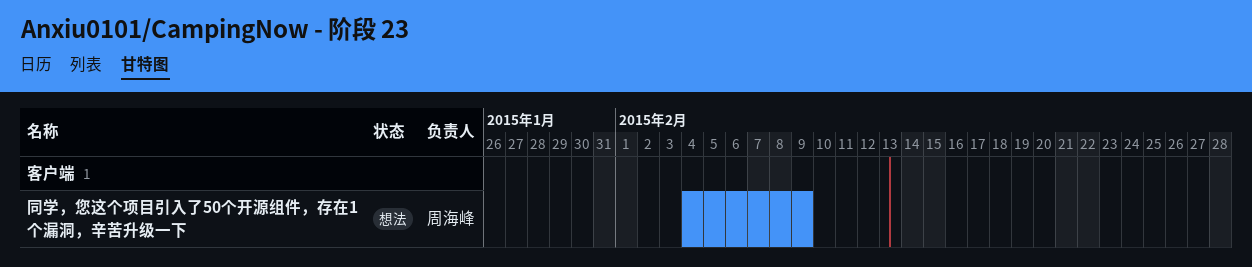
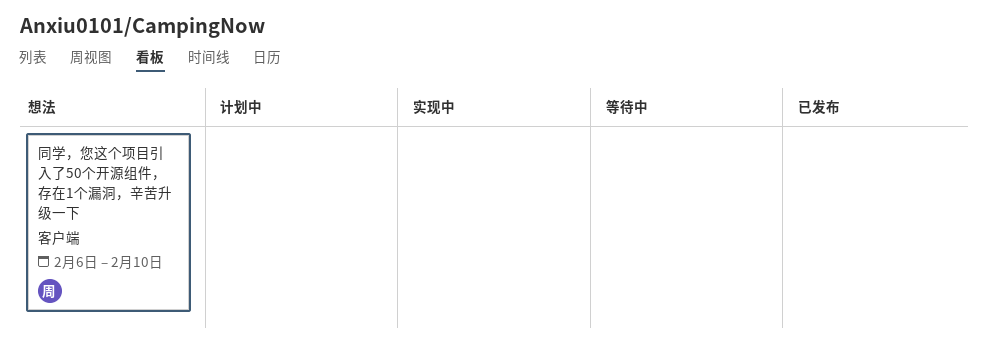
同学，您这个项目引入了50个开源组件，存在1个漏洞，辛苦升级一下, start: Feb 4 -> Feb 6
同学，您这个项目引入了50个开源组件，存在1个漏洞，辛苦升级一下, due: Feb 9 -> Feb 10

